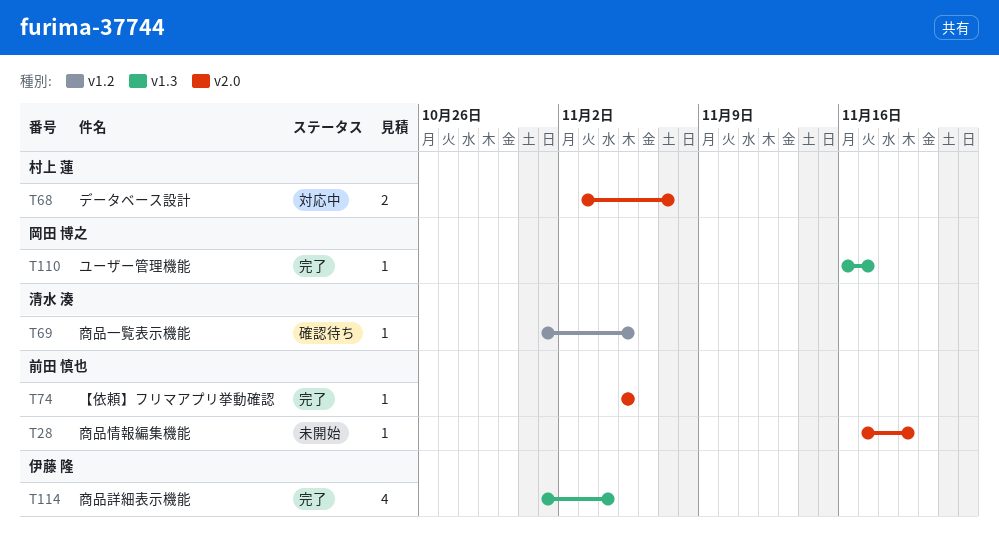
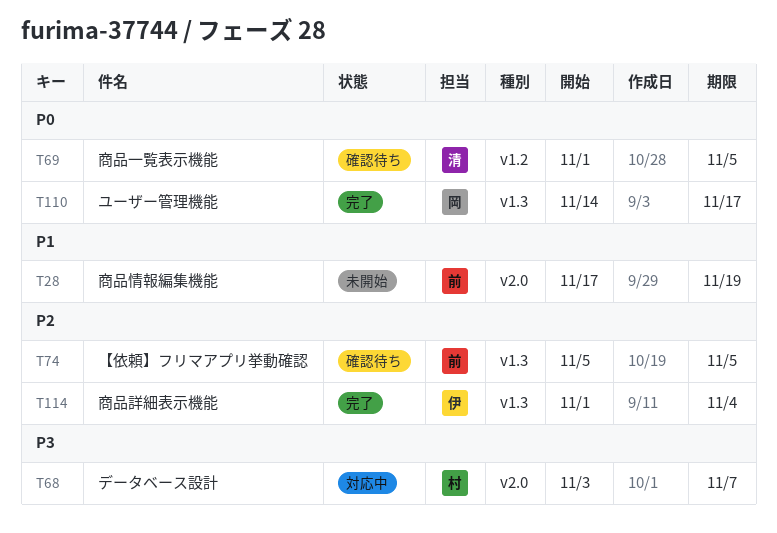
T74, status: 完了 -> 確認待ち
T74, label: v2.0 -> v1.3
T110, start: Nov 16 -> Nov 14

